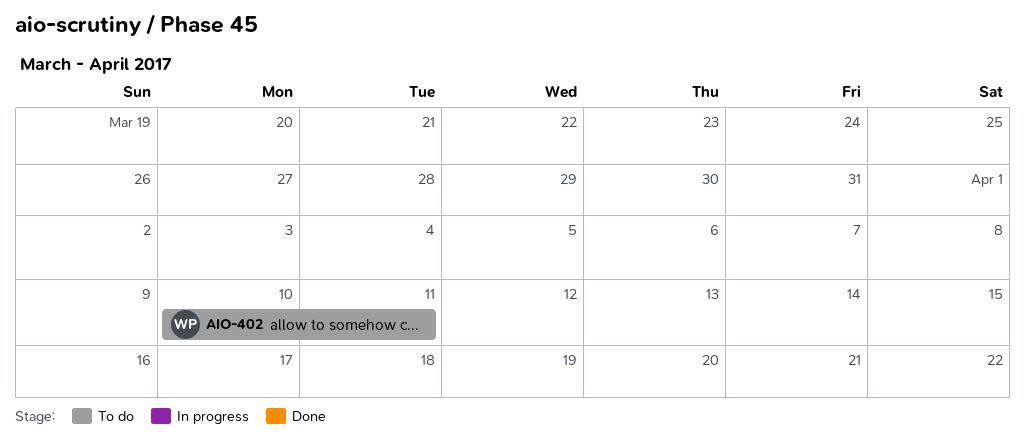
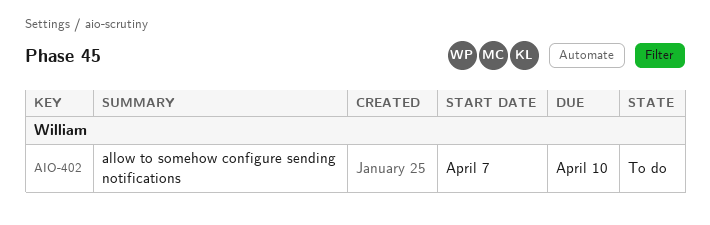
AIO-402, start: Apr 10 -> Apr 7
AIO-402, due: Apr 11 -> Apr 10

